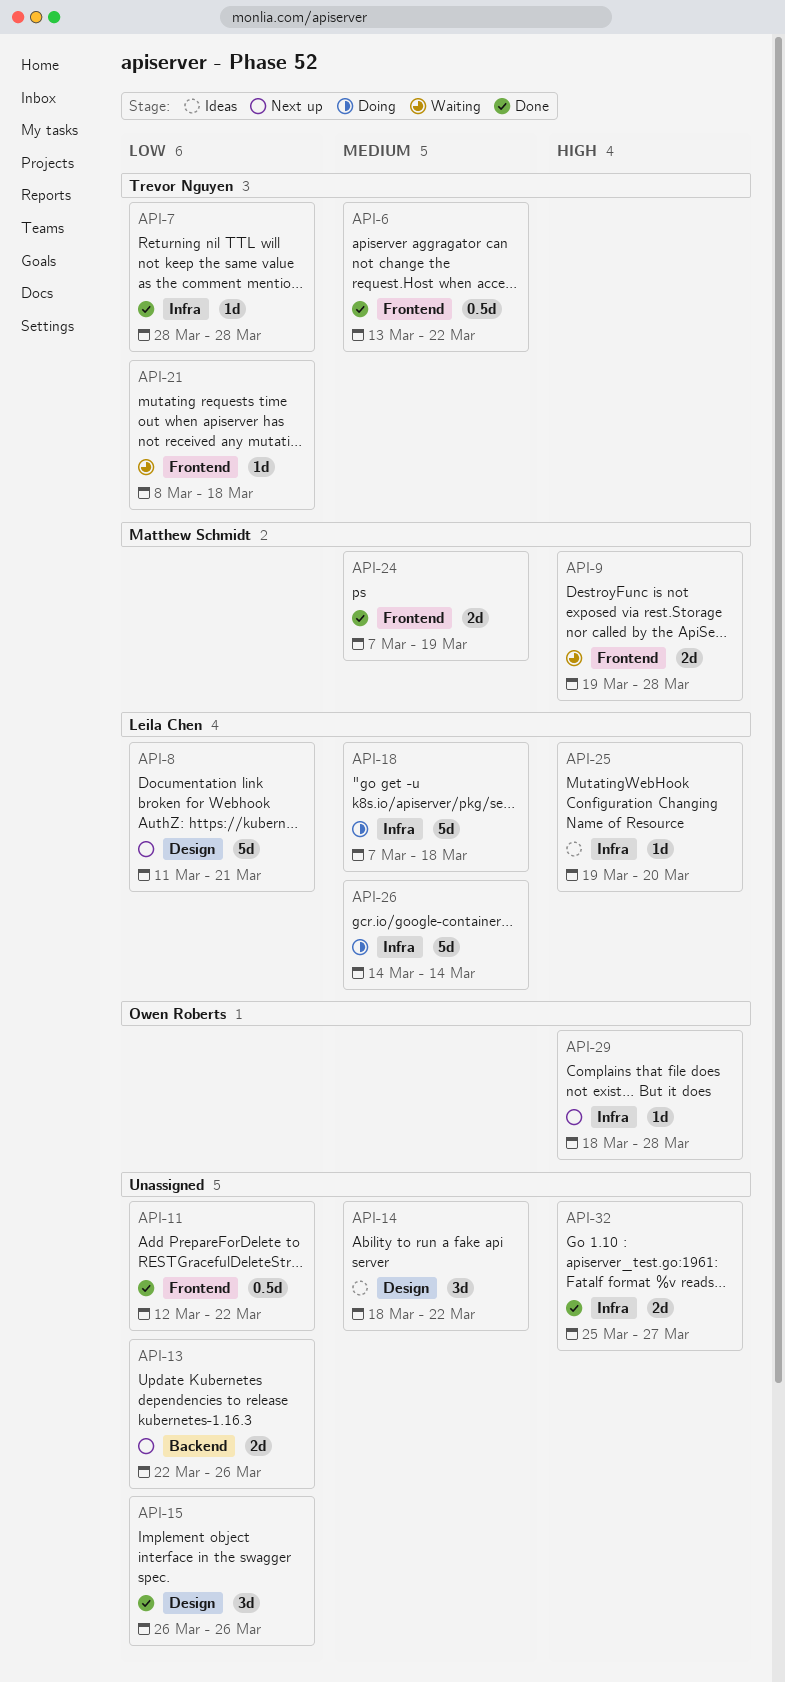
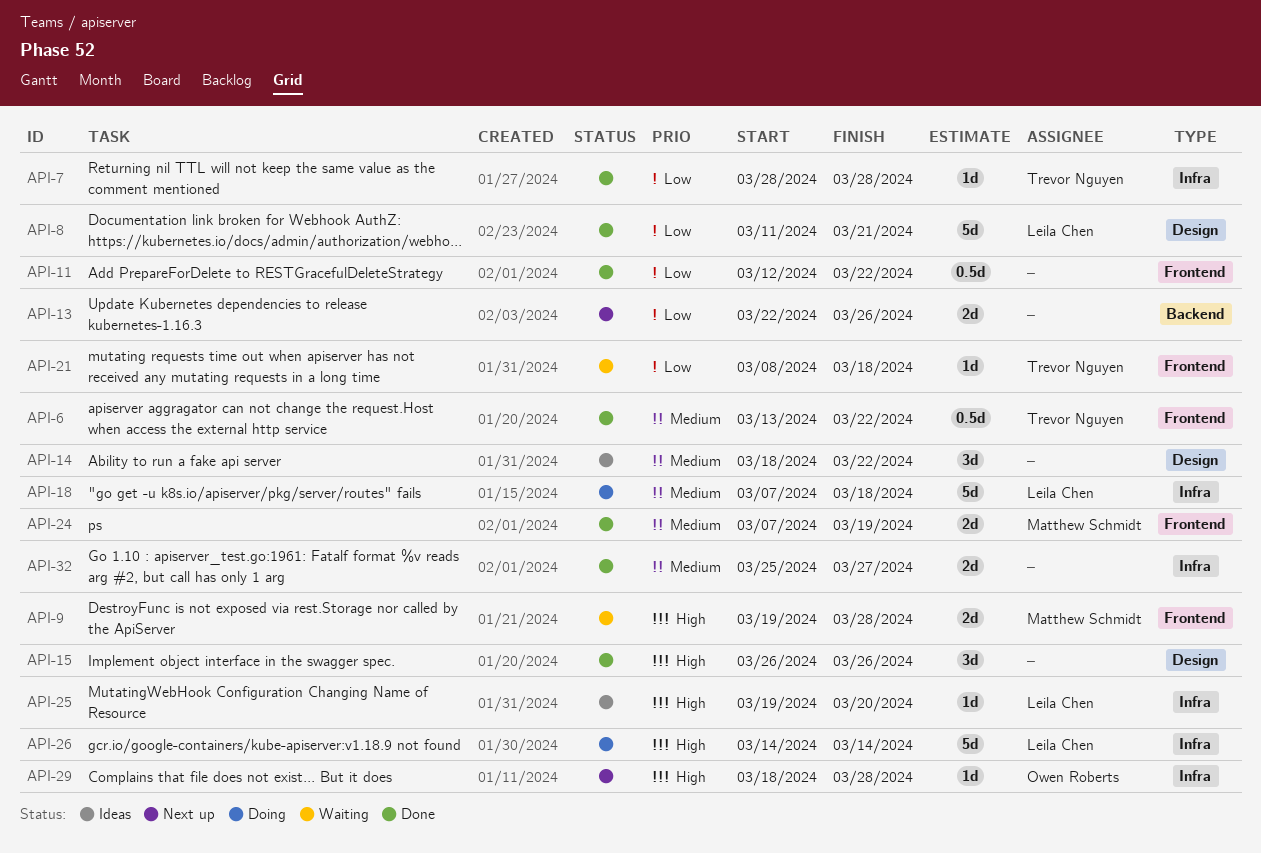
API-8, status: Next up -> Done
API-15, priority: Low -> High
API-26, priority: Medium -> High
API-32, priority: High -> Medium

